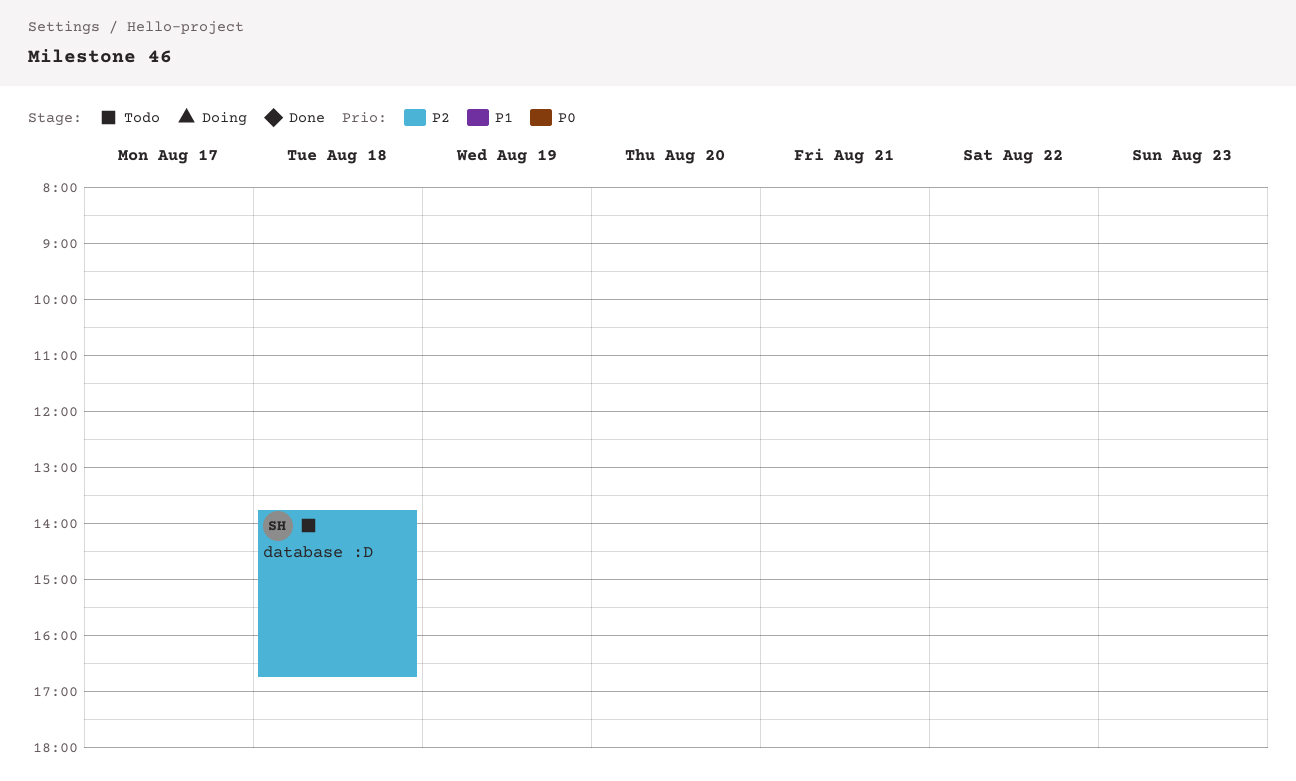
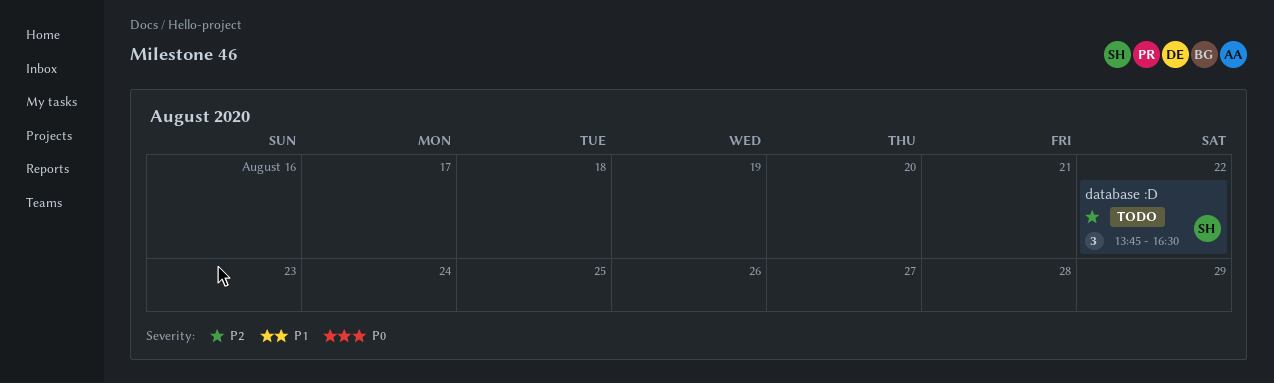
database :D, day: Aug 18 -> Aug 22
database :D, ends: 16:45 -> 16:30

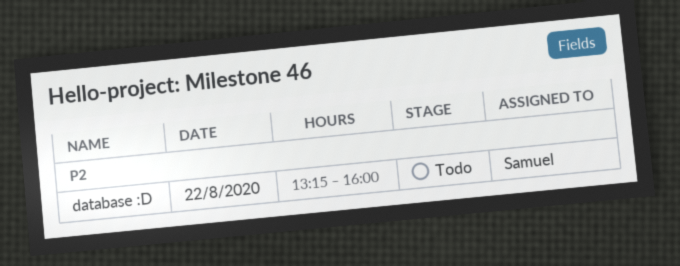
database :D, begins: 13:45 -> 13:15
database :D, ends: 16:30 -> 16:00

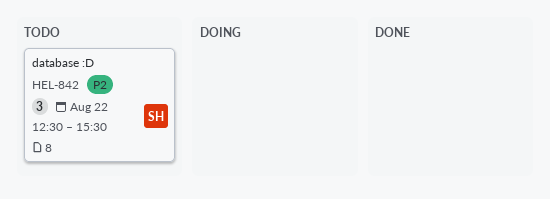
database :D, begins: 13:15 -> 12:30
database :D, ends: 16:00 -> 15:30

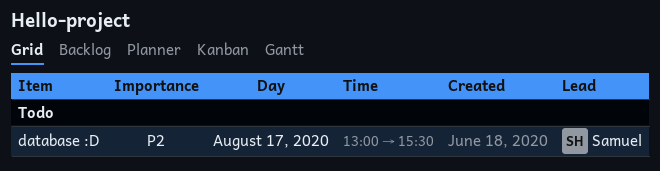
database :D, day: Aug 22 -> Aug 17
database :D, begins: 12:30 -> 13:00

